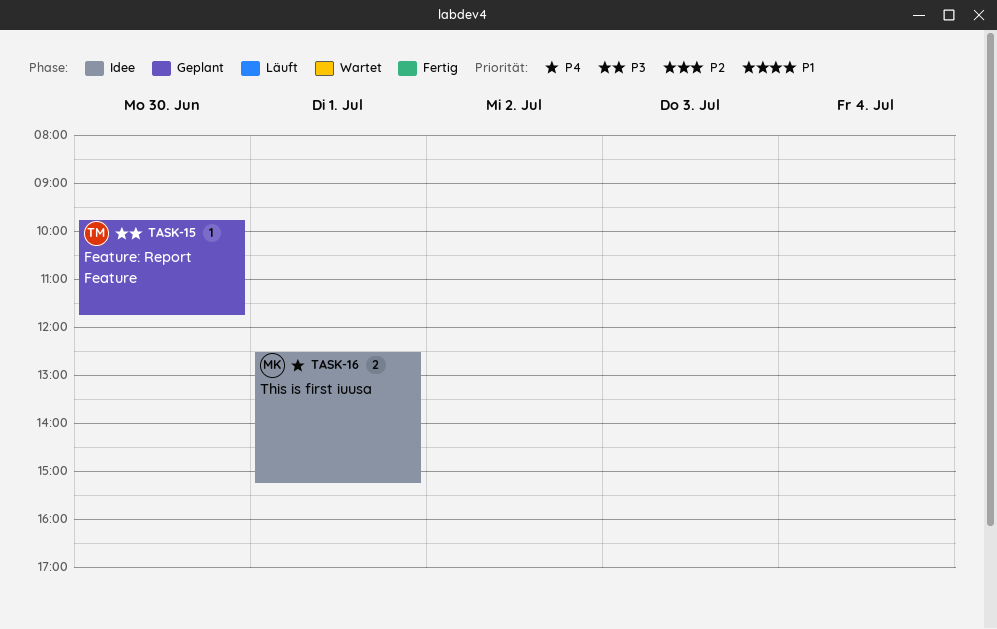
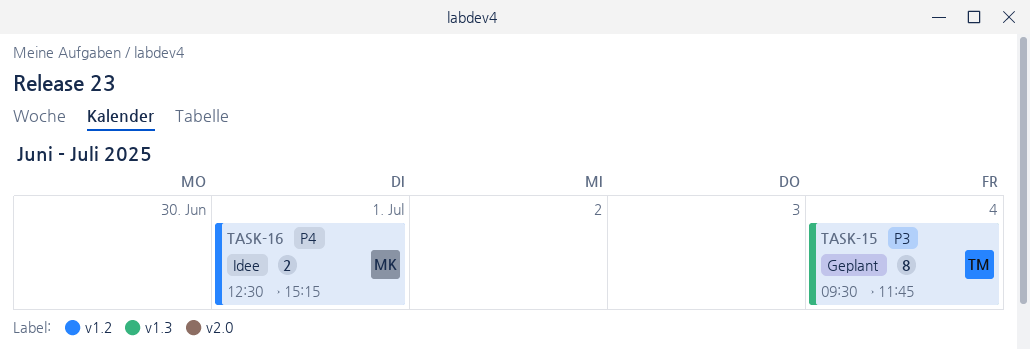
TASK-15, estimate: 1 -> 8
TASK-15, day: Jun 30 -> Jul 4
TASK-15, begins: 09:45 -> 09:30

